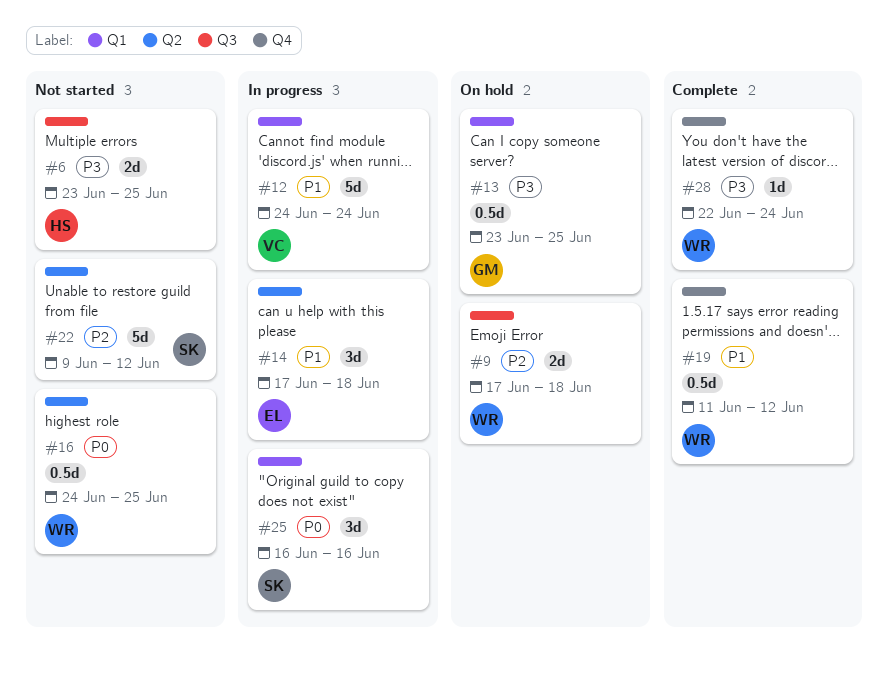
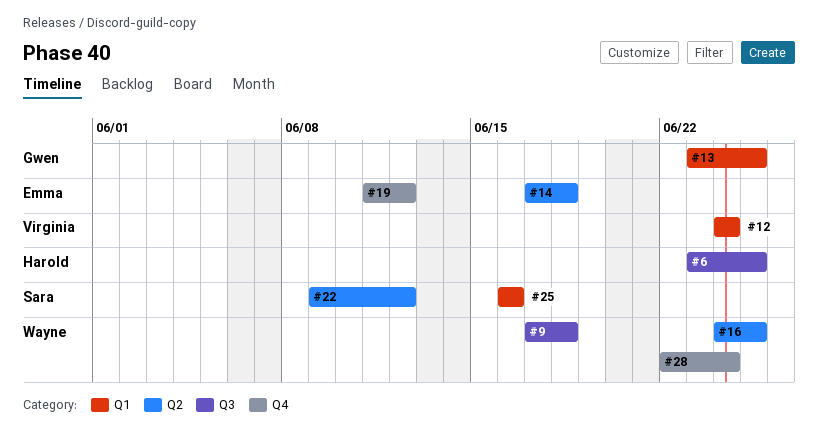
#19, owner: Wayne -> Emma

